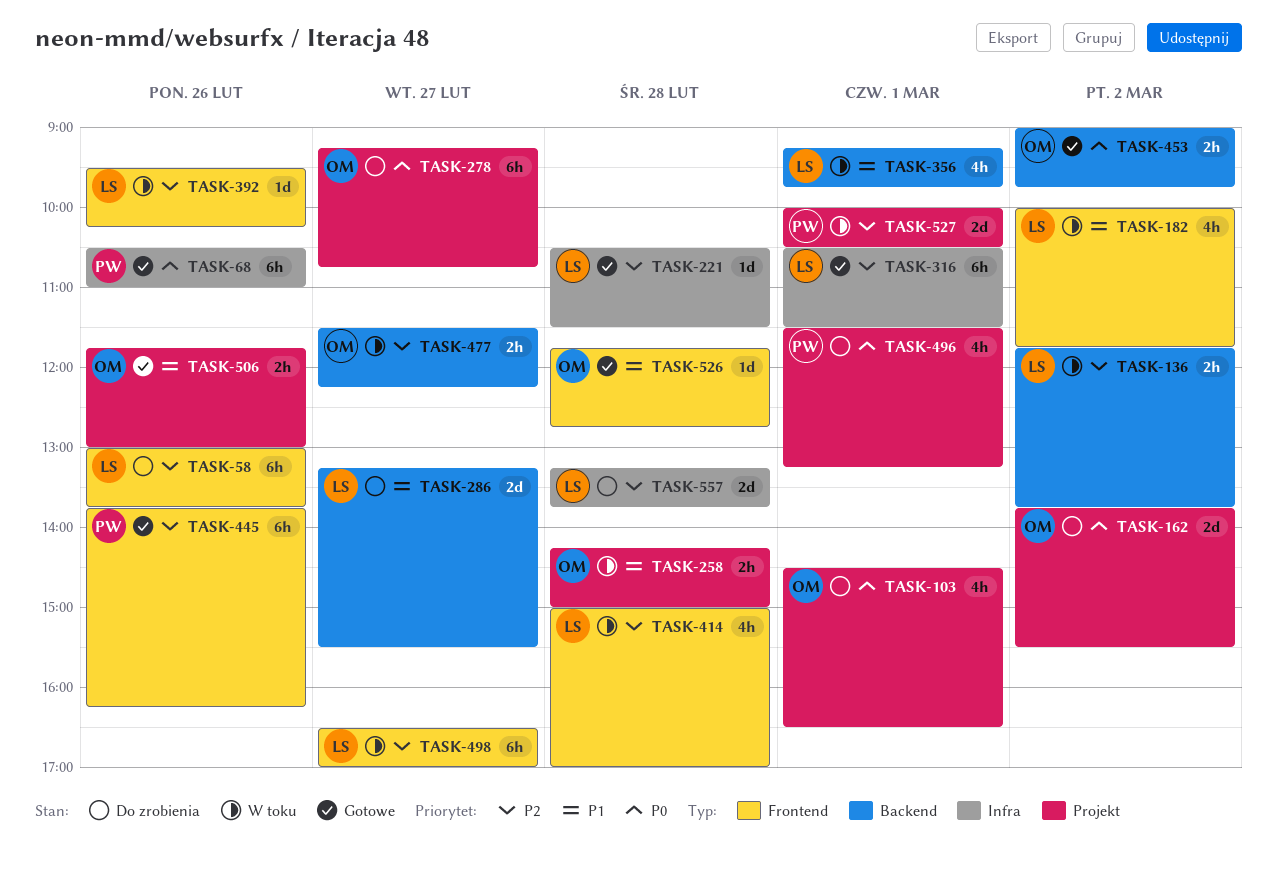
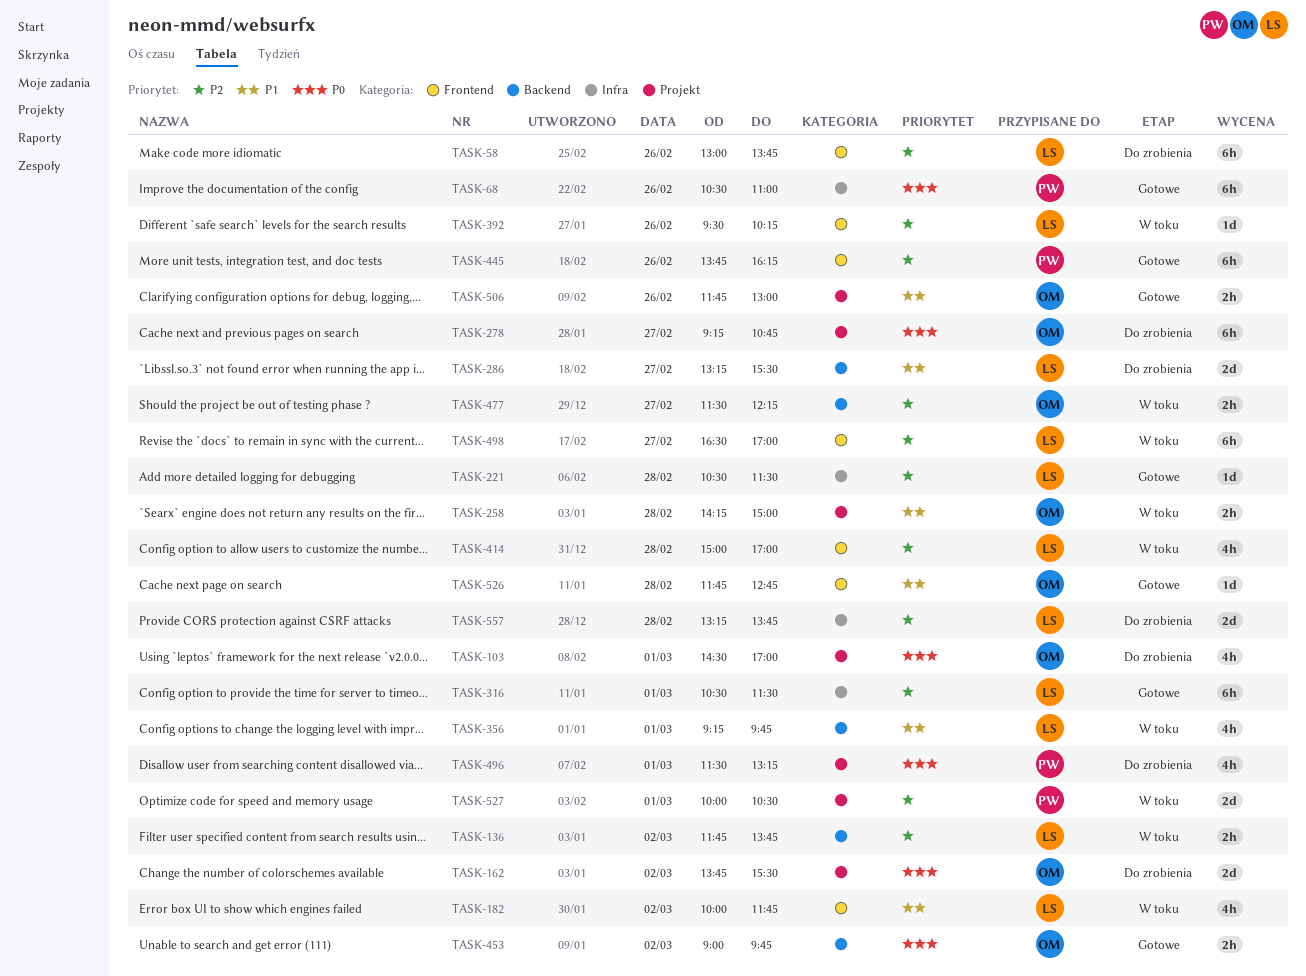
TASK-103, ends: 16:30 -> 17:00

